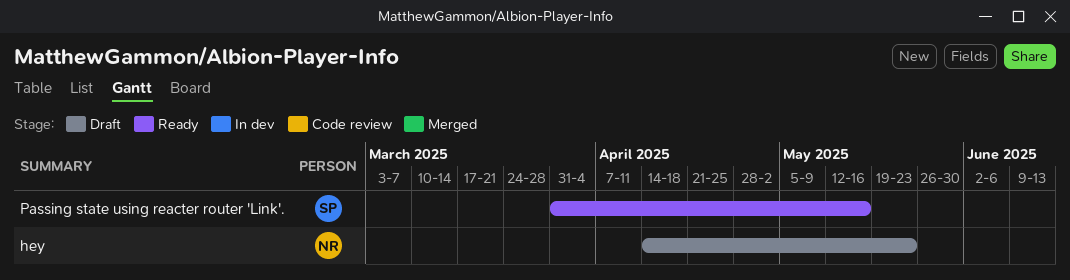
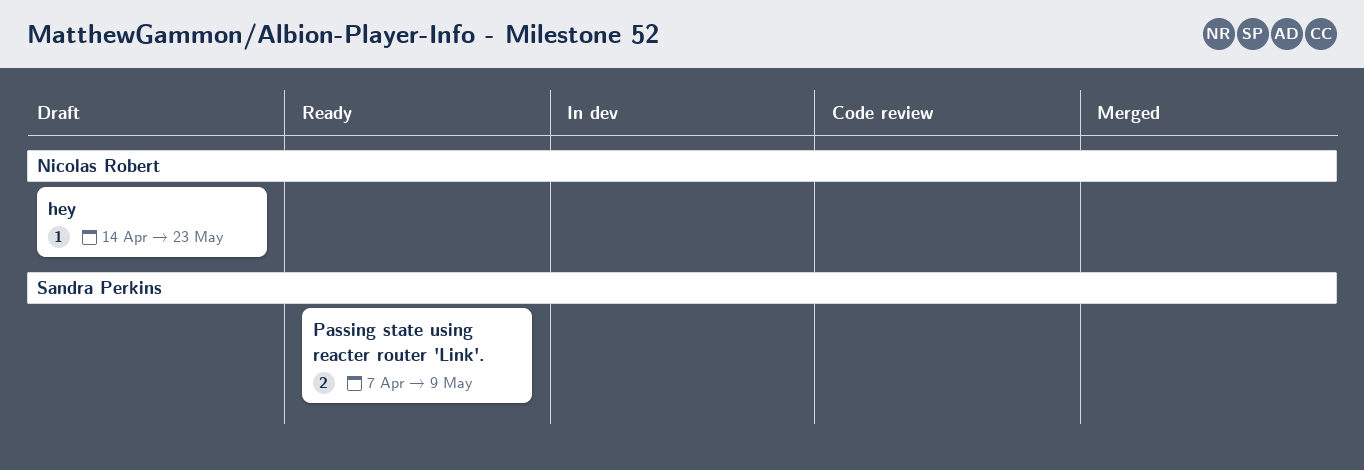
Passing state using reacter router 'Link'., start: Mar 31 -> Apr 7
Passing state using reacter router 'Link'., due: May 16 -> May 9

